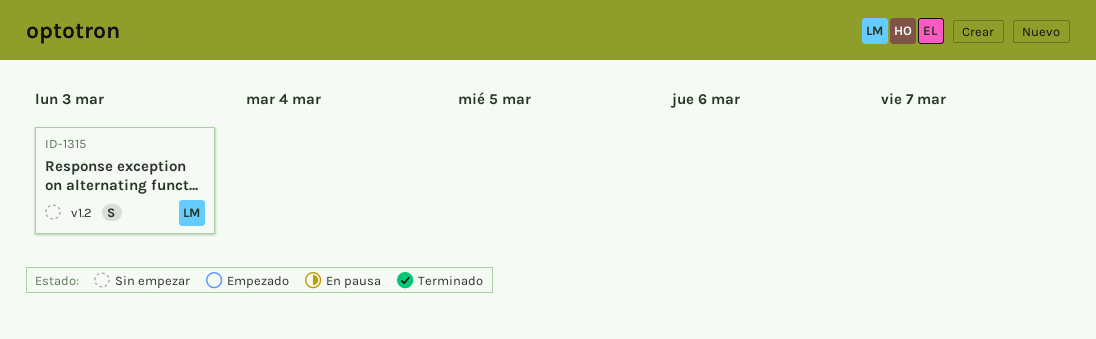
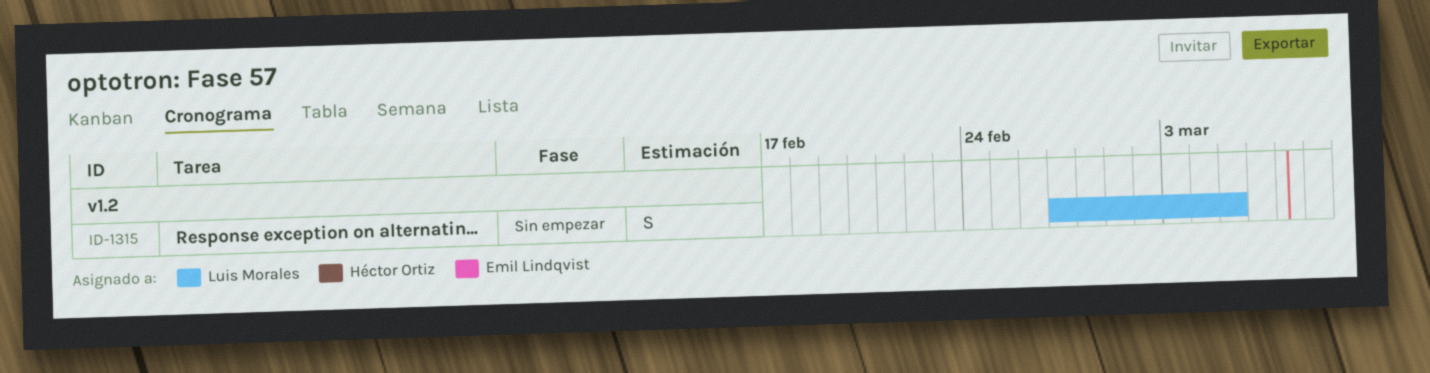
ID-1315, due: Mar 3 -> Mar 5

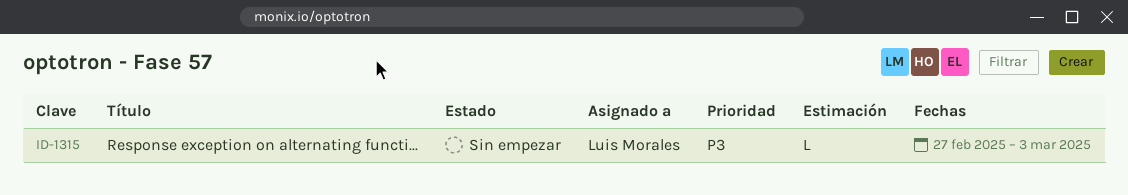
ID-1315, estimate: S -> L
ID-1315, due: Mar 5 -> Mar 3

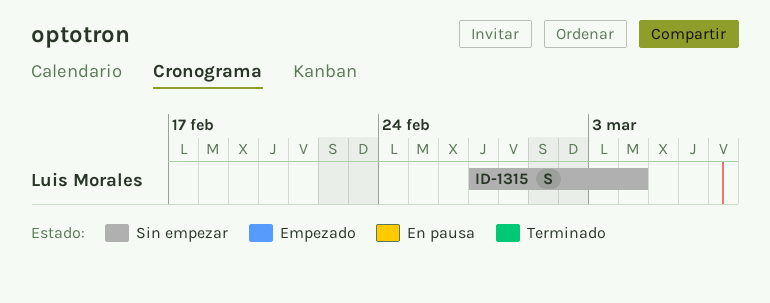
ID-1315, estimate: L -> S
ID-1315, due: Mar 3 -> Mar 4

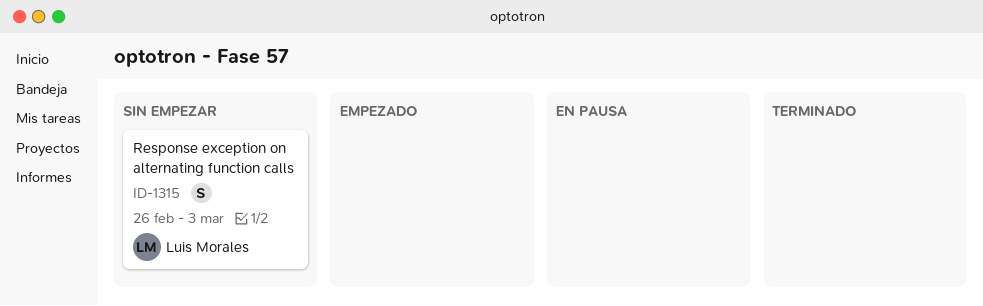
ID-1315, start: Feb 27 -> Feb 26
ID-1315, due: Mar 4 -> Mar 3

